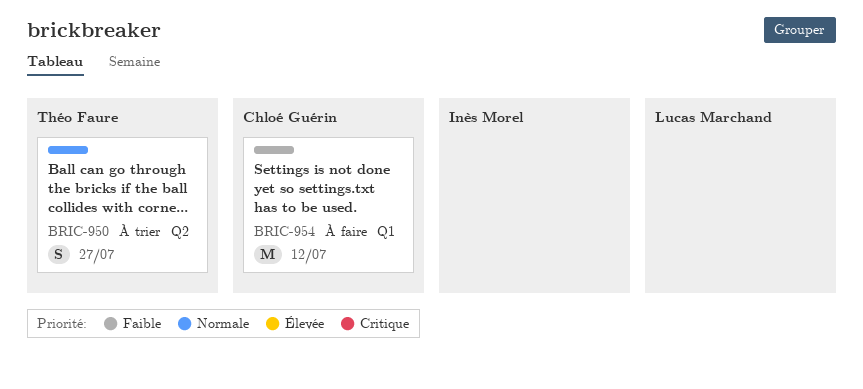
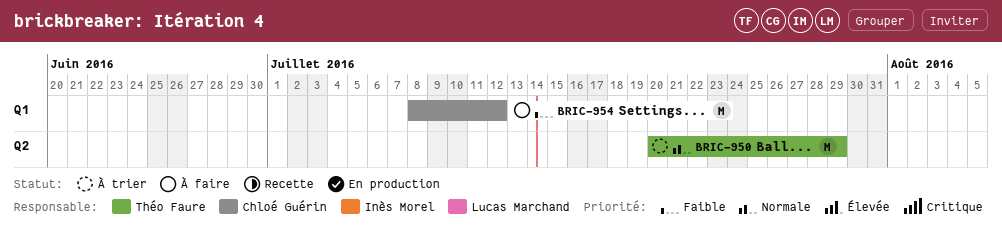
BRIC-950, estimate: S -> M
BRIC-950, due: Jul 27 -> Jul 29

